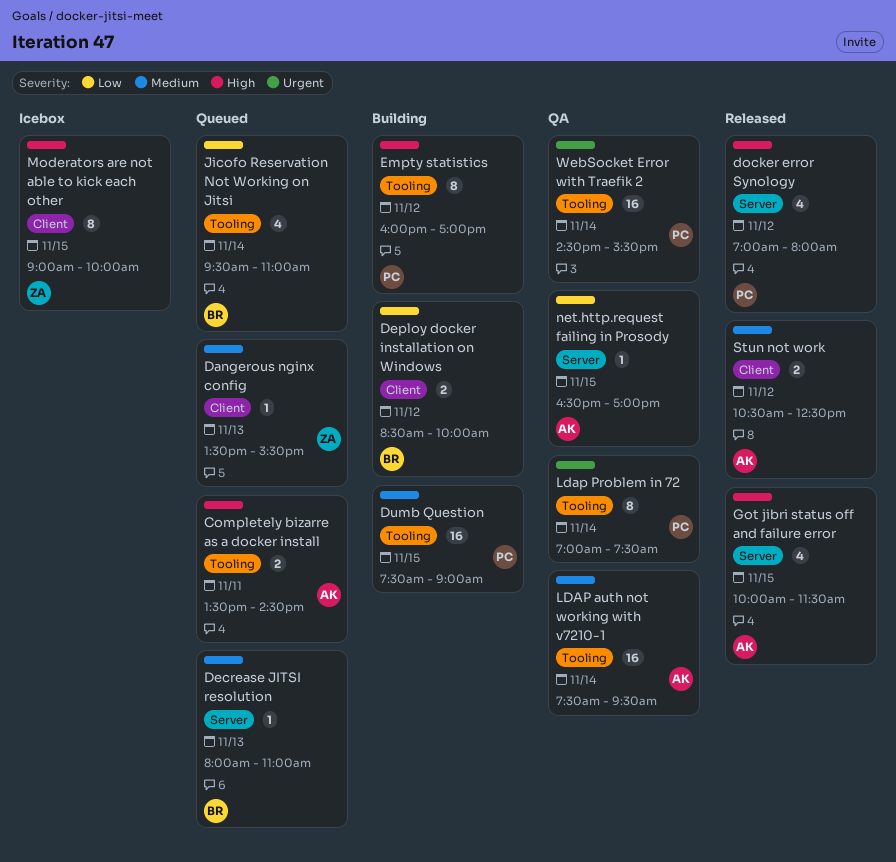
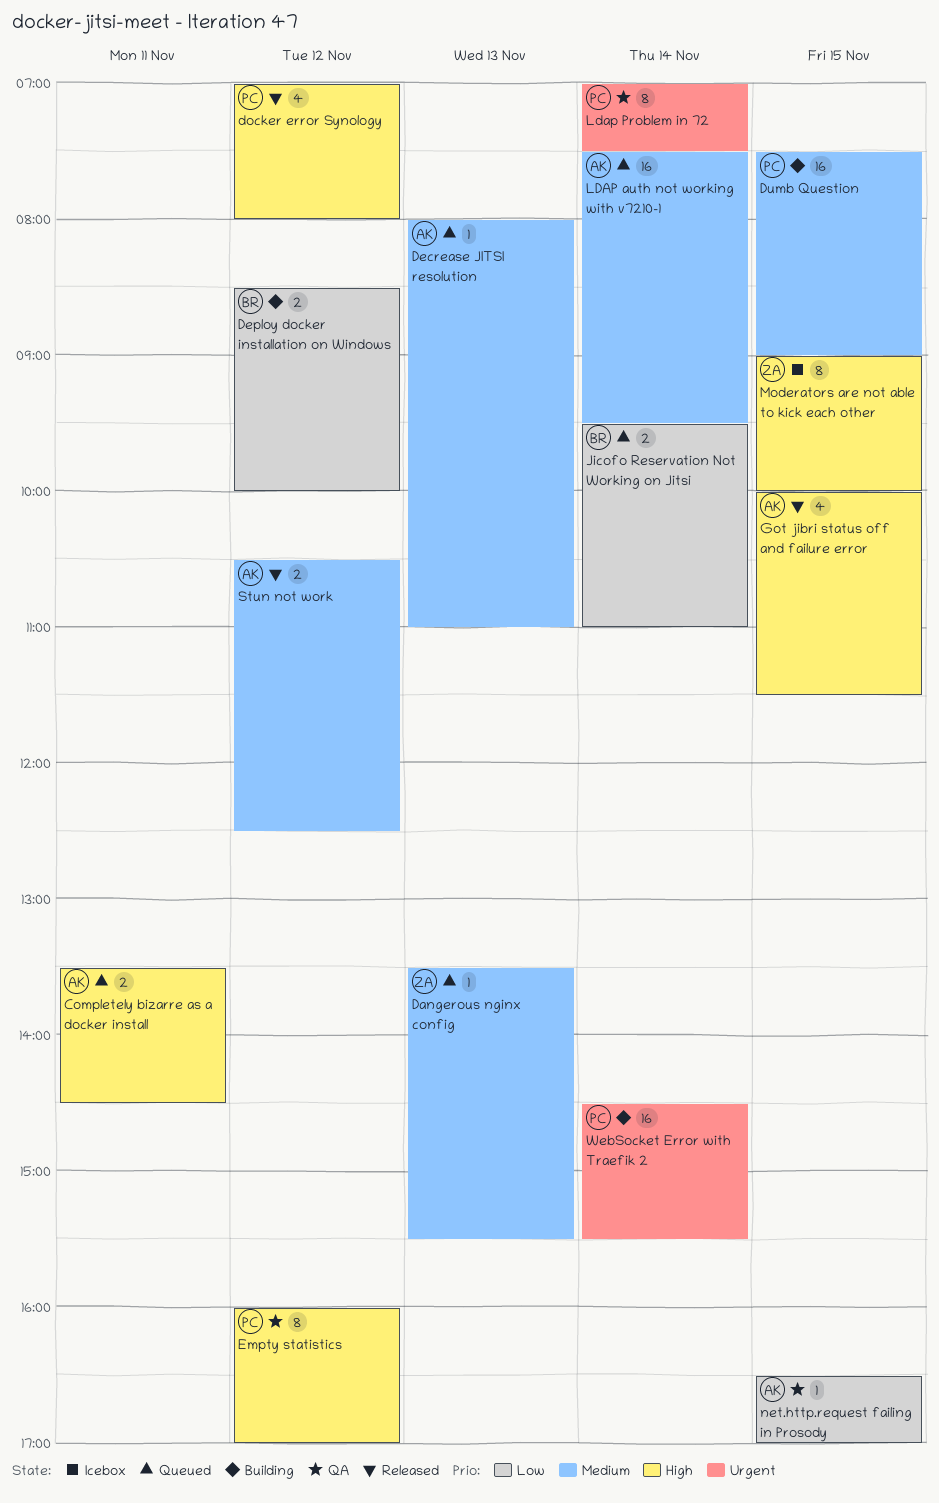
Decrease JITSI resolution, owner: BR -> AK
Empty statistics, status: Building -> QA
Jicofo Reservation Not Working on Jitsi, estimate: 4 -> 2
LDAP auth not working with v7210-1, status: QA -> Queued
WebSocket Error with Traefik 2, status: QA -> Building

